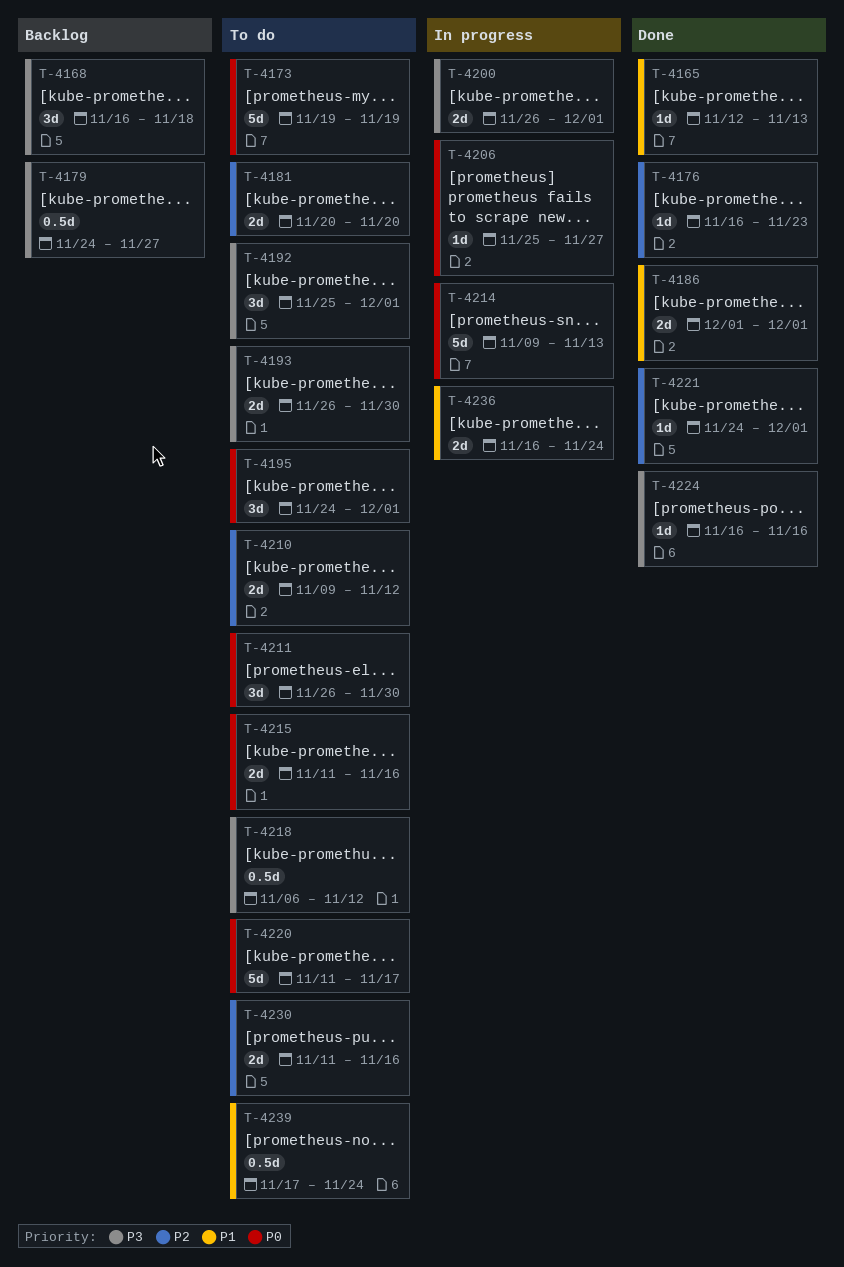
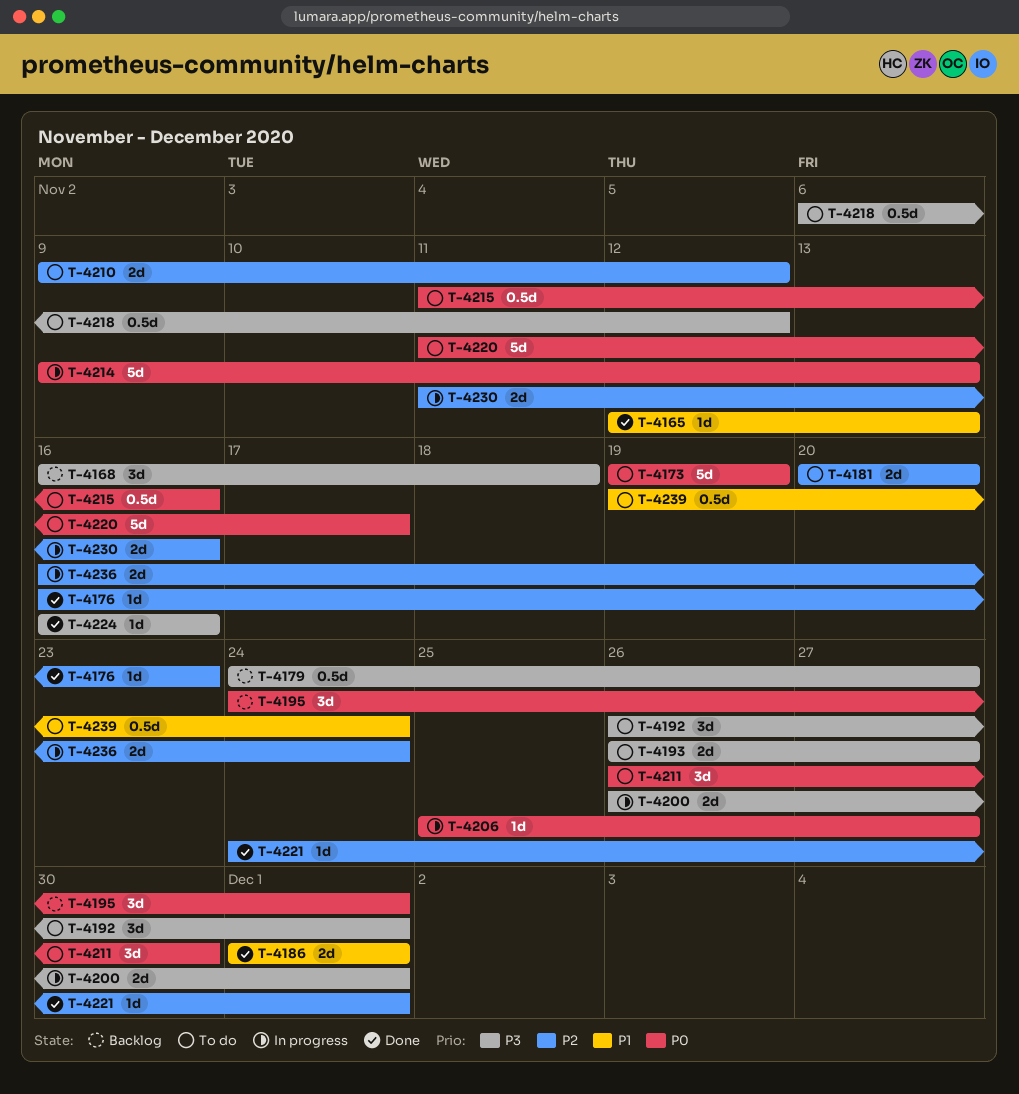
T-4192, start: Nov 25 -> Nov 26
T-4193, due: Nov 30 -> Nov 27
T-4195, status: To do -> Backlog
T-4215, estimate: 2d -> 0.5d
T-4230, status: To do -> In progress
T-4236, priority: P1 -> P2
T-4239, start: Nov 17 -> Nov 19

